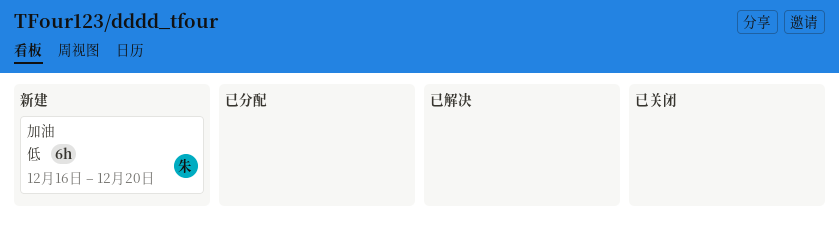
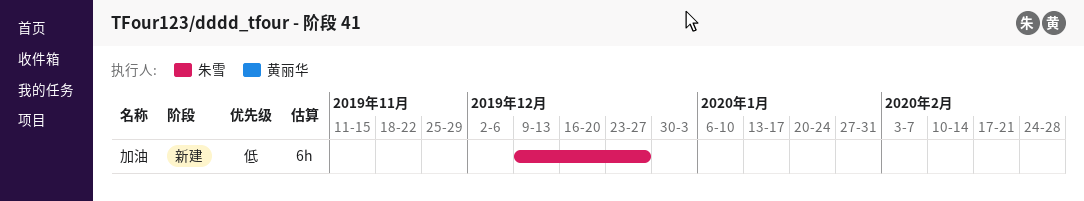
加油, start: Dec 16 -> Dec 9
加油, due: Dec 20 -> Dec 27

